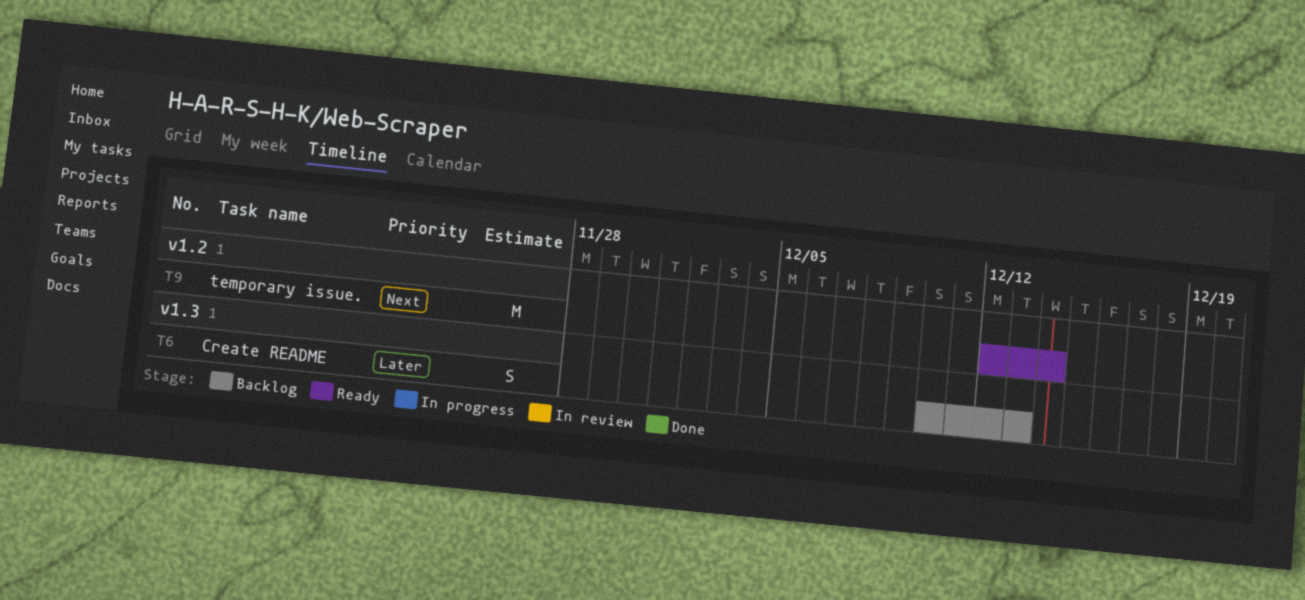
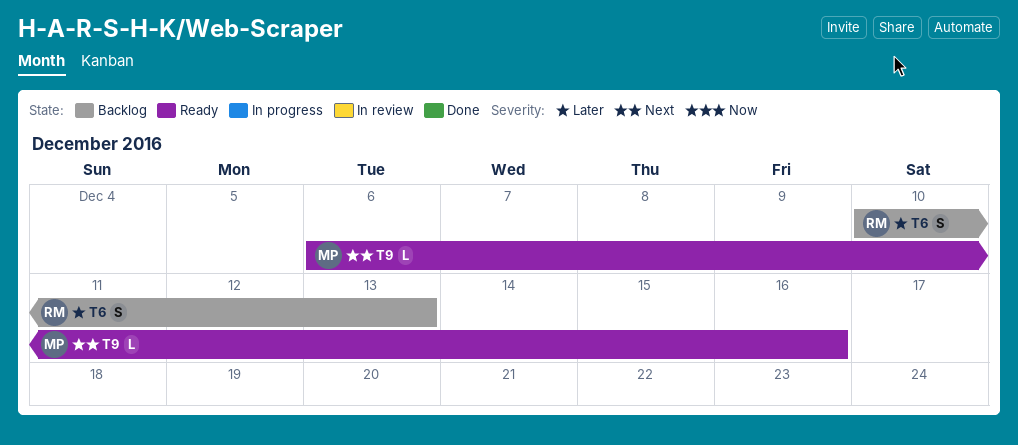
T9, estimate: M -> L
T9, start: Dec 12 -> Dec 6
T9, due: Dec 14 -> Dec 16

